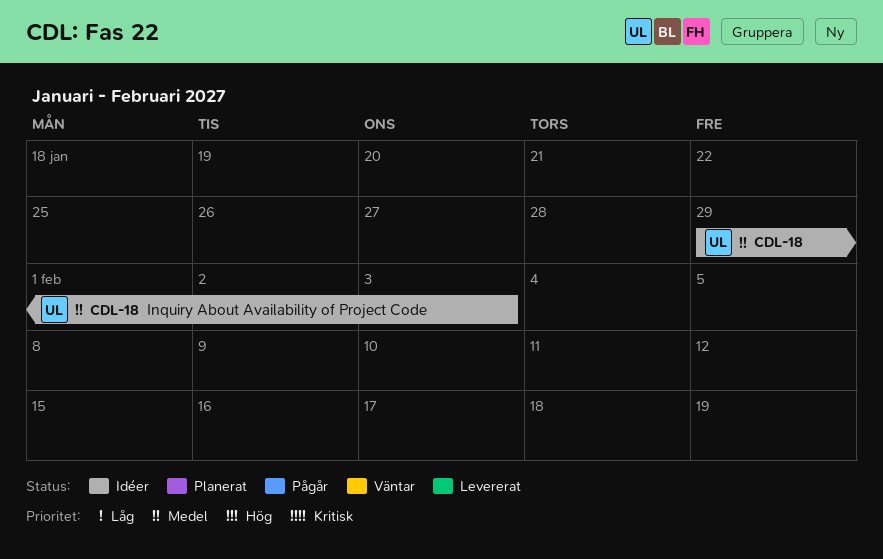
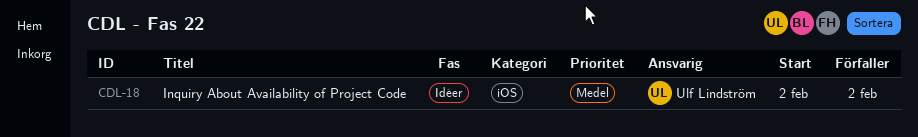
CDL-18, start: Jan 29 -> Feb 2
CDL-18, due: Feb 3 -> Feb 2

